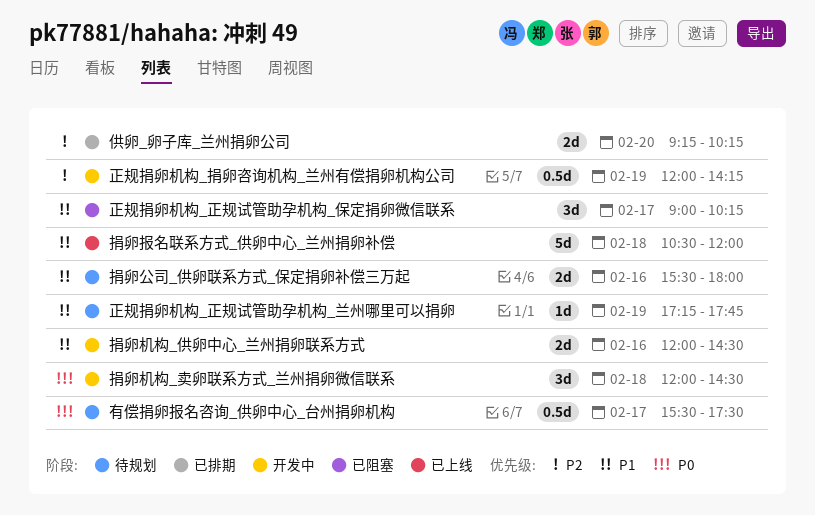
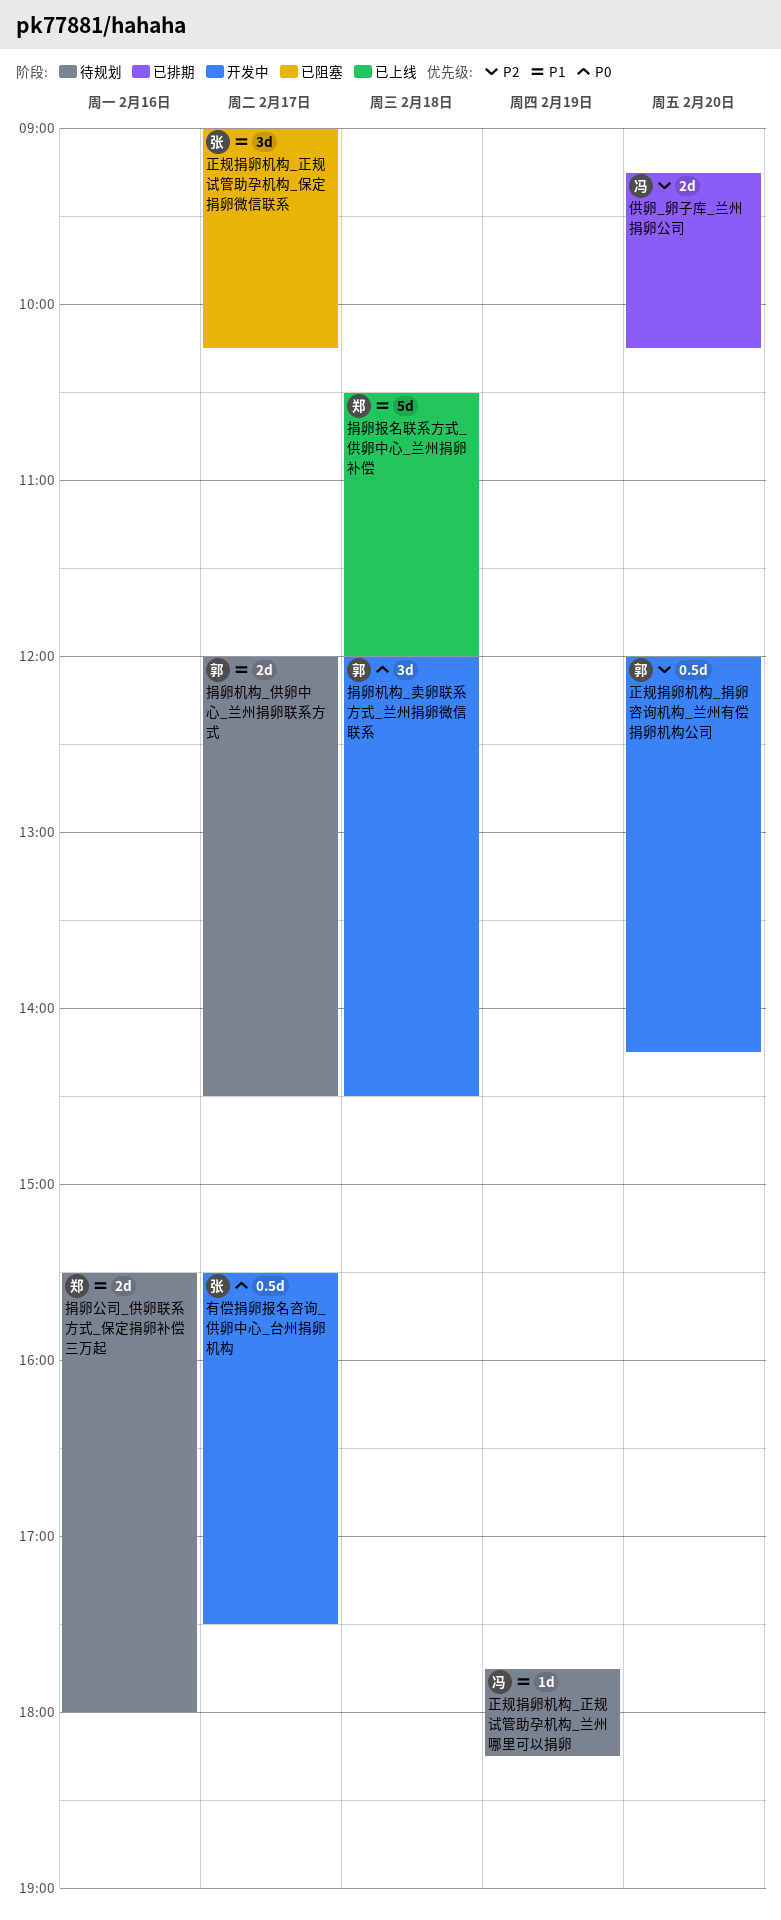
捐卵机构_供卵中心_兰州捐卵联系方式, status: 开发中 -> 待规划
捐卵机构_供卵中心_兰州捐卵联系方式, day: Feb 16 -> Feb 17
有偿捐卵报名咨询_供卵中心_台州捐卵机构, status: 待规划 -> 开发中
正规捐卵机构_捐卵咨询机构_兰州有偿捐卵机构公司, day: Feb 19 -> Feb 20
正规捐卵机构_正规试管助孕机构_兰州哪里可以捐卵, begins: 17:15 -> 17:45
正规捐卵机构_正规试管助孕机构_兰州哪里可以捐卵, ends: 17:45 -> 18:15

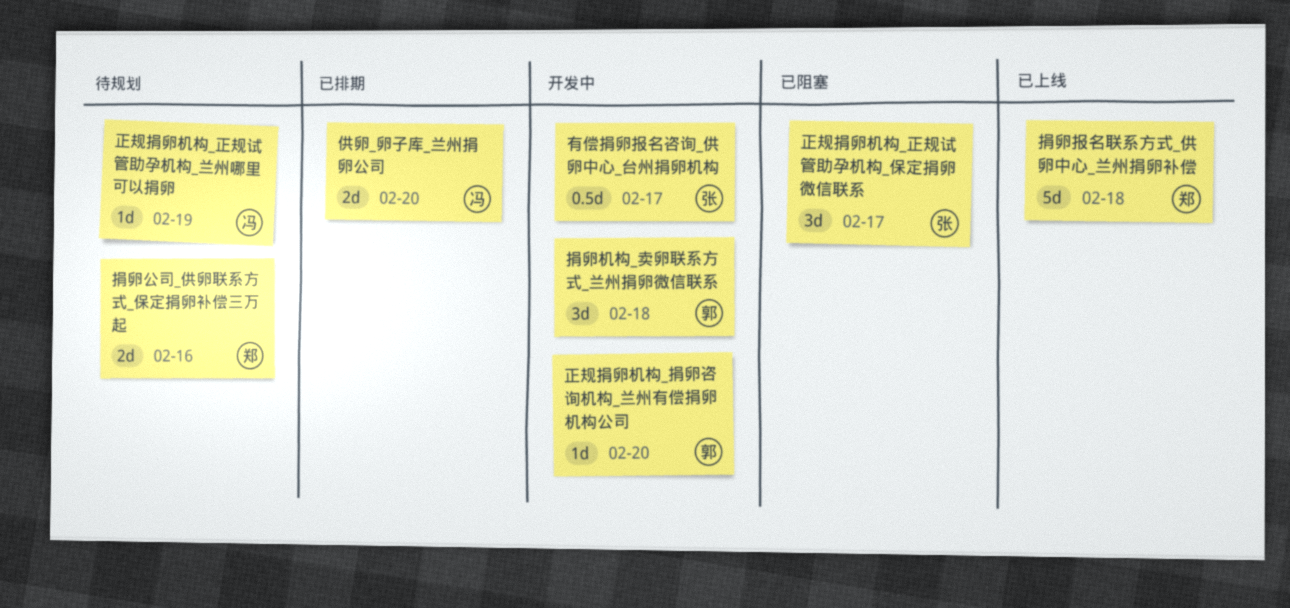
捐卵机构_供卵中心_兰州捐卵联系方式: present -> none
正规捐卵机构_捐卵咨询机构_兰州有偿捐卵机构公司, estimate: 0.5d -> 1d

